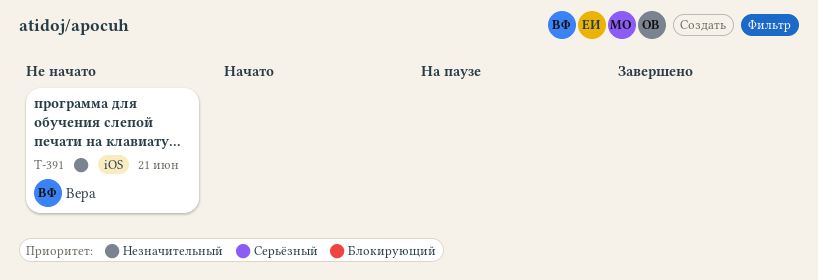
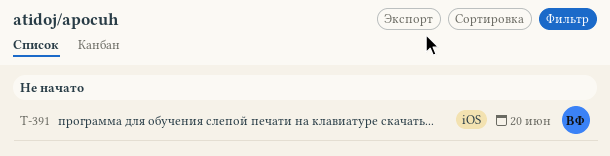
T-391, due: Jun 21 -> Jun 20

